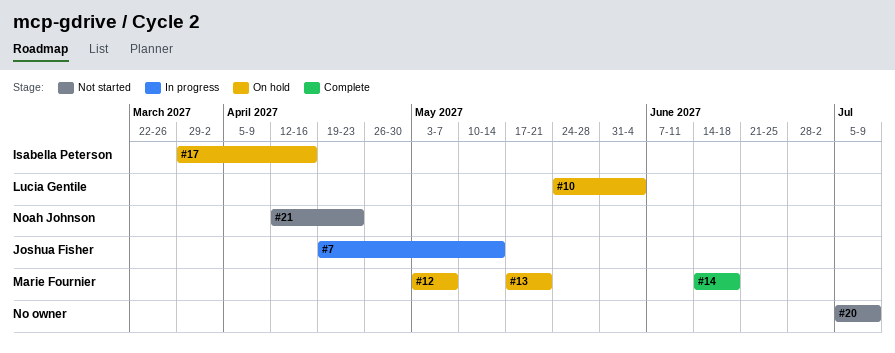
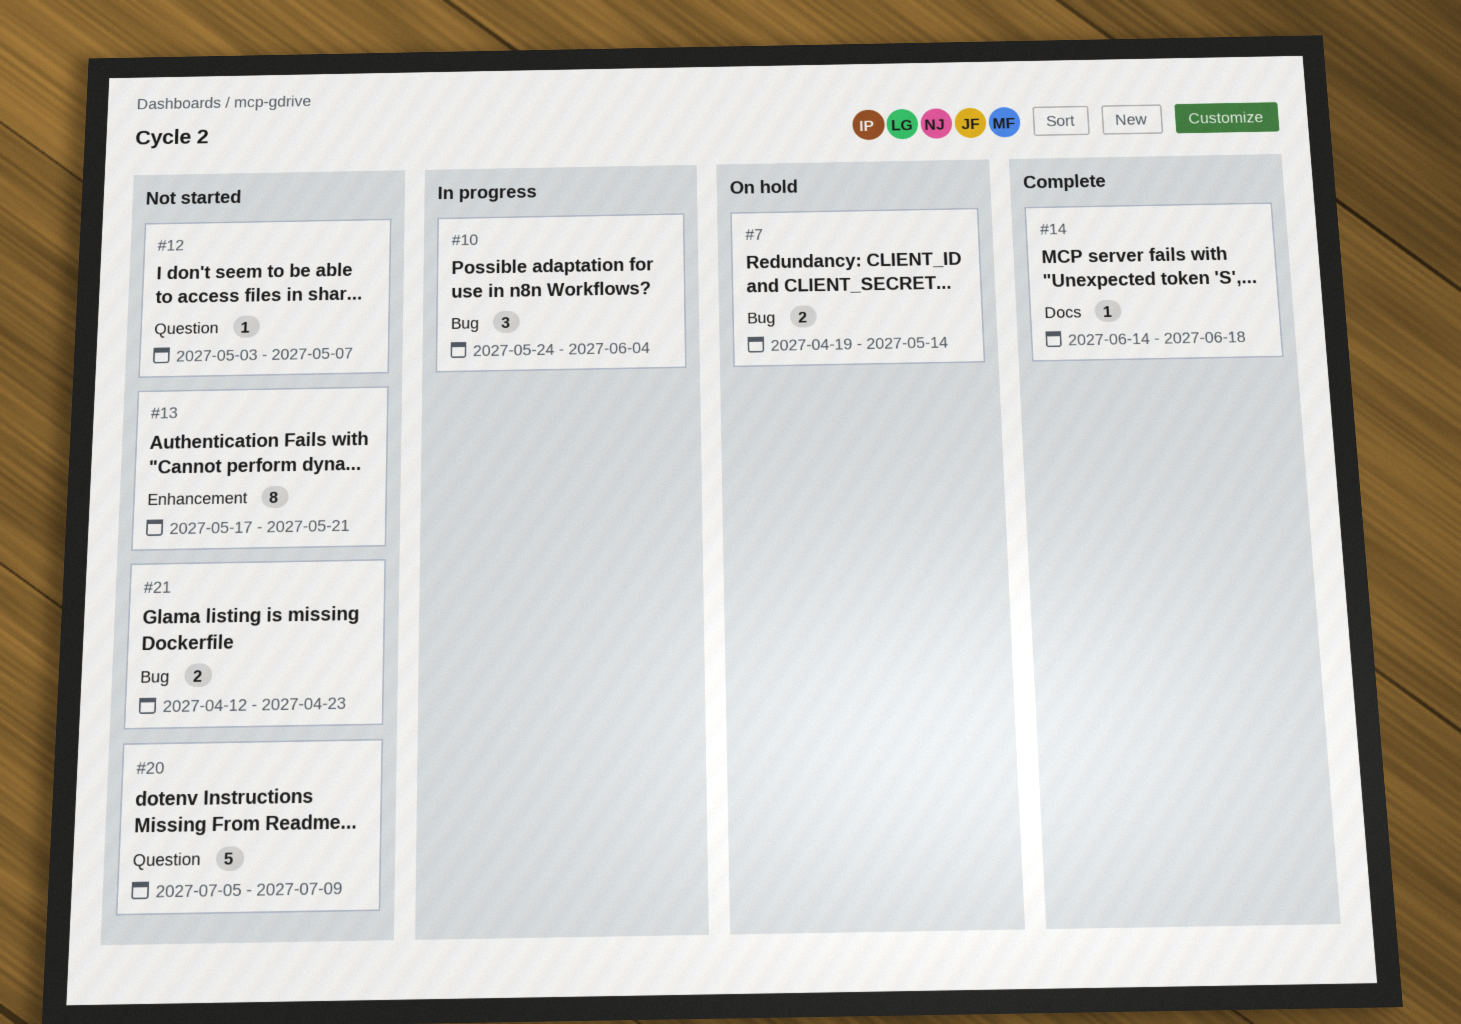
#7, status: In progress -> On hold
#10, status: On hold -> In progress
#12, status: On hold -> Not started
#13, status: On hold -> Not started
#17: present -> none

